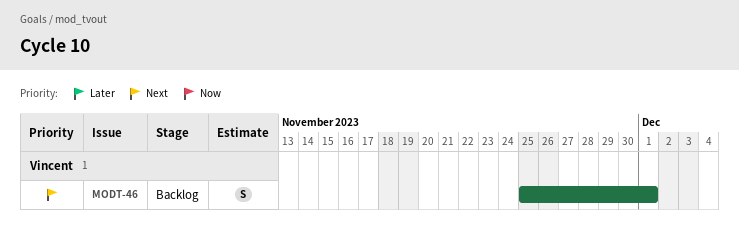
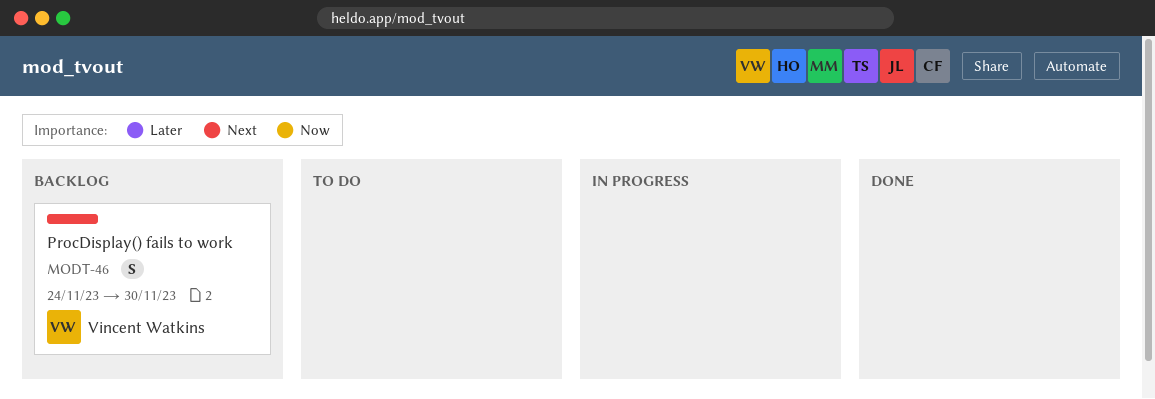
MODT-46, start: Nov 25 -> Nov 24
MODT-46, due: Dec 1 -> Nov 30

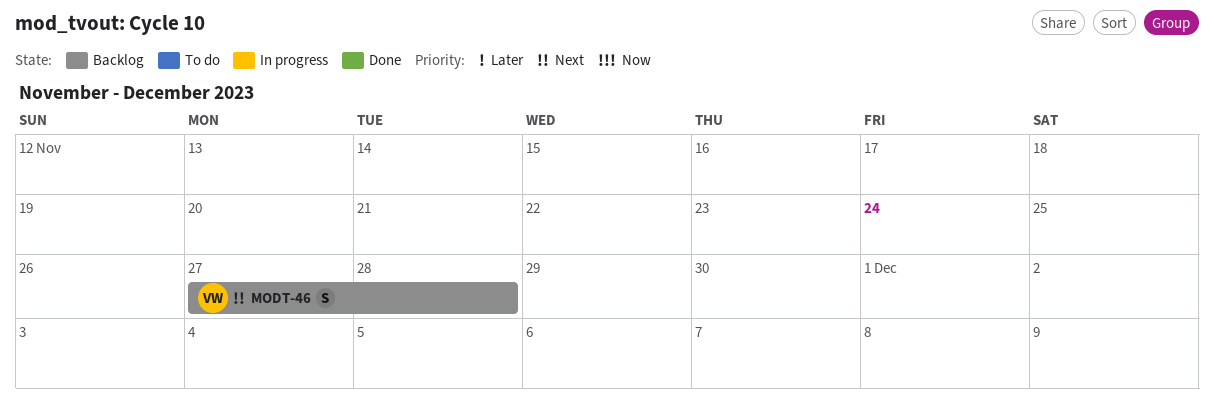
MODT-46, start: Nov 24 -> Nov 27
MODT-46, due: Nov 30 -> Nov 28

